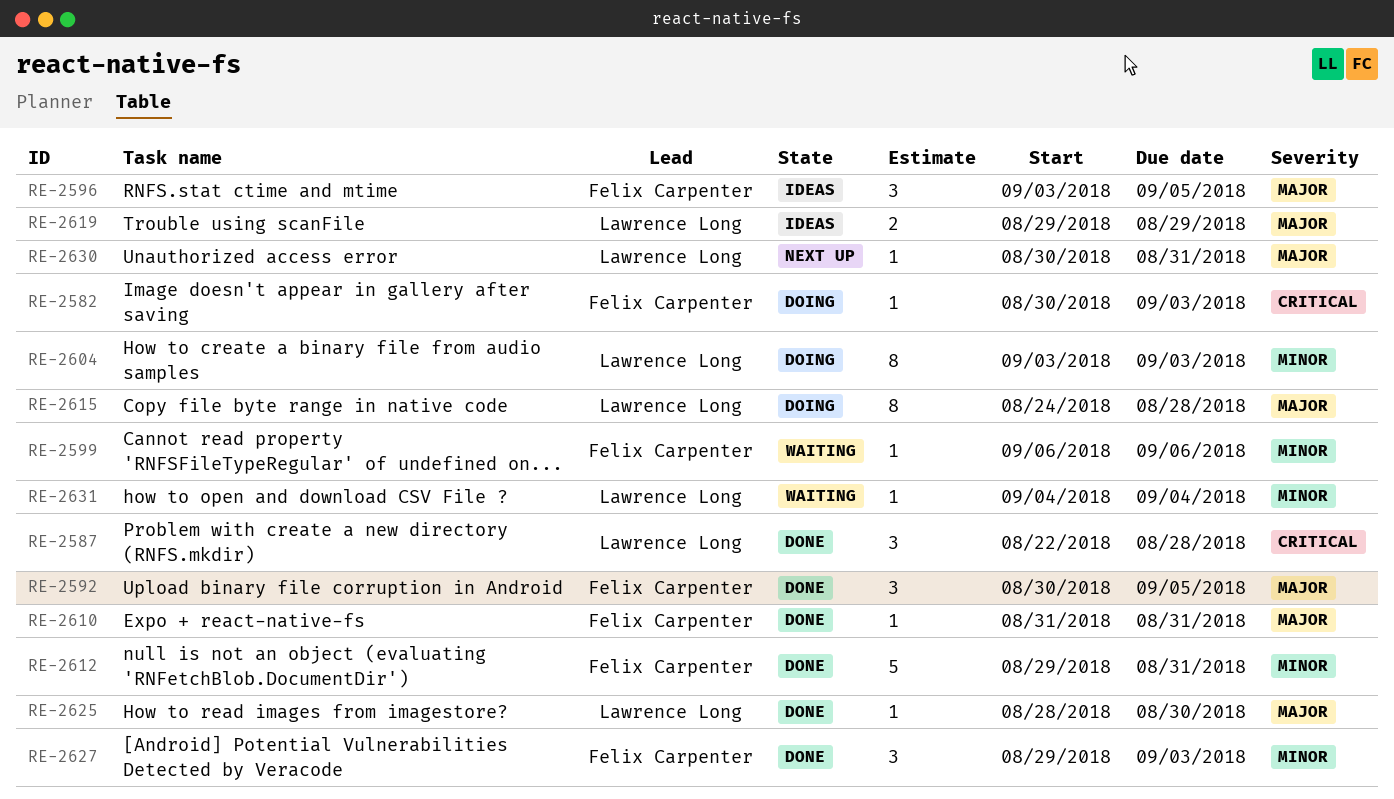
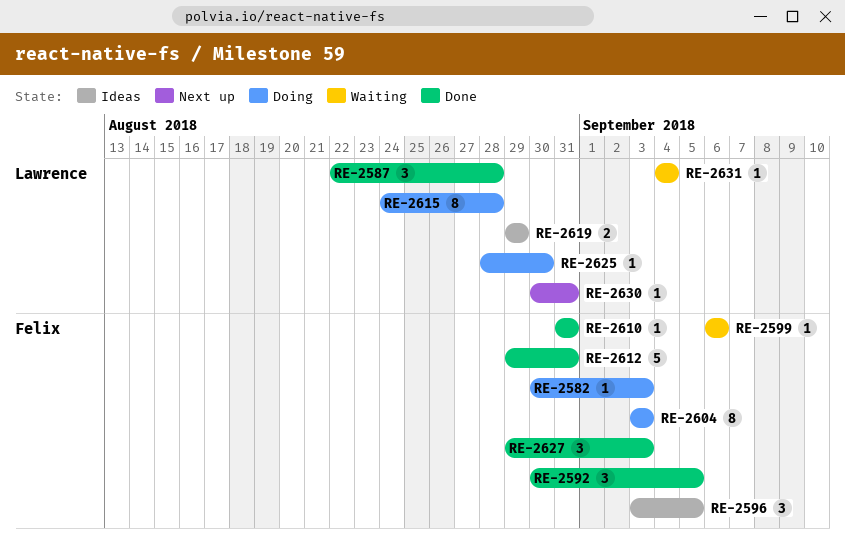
RE-2604, owner: Lawrence Long -> Felix Carpenter
RE-2625, status: Done -> Doing

